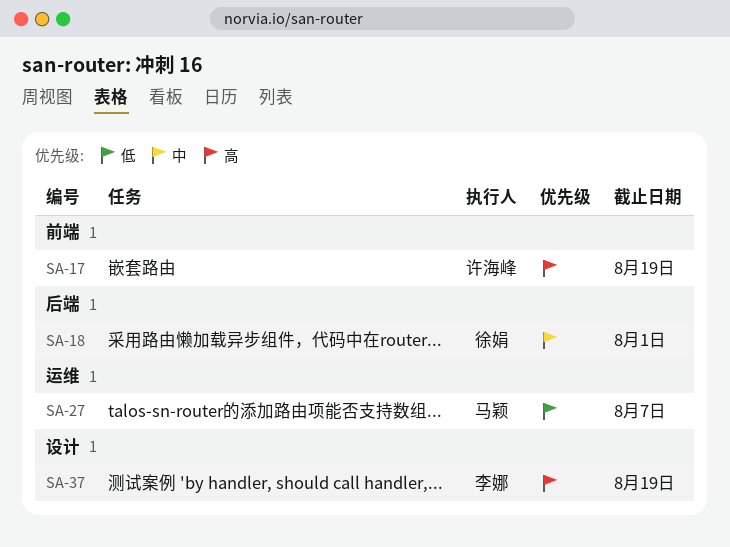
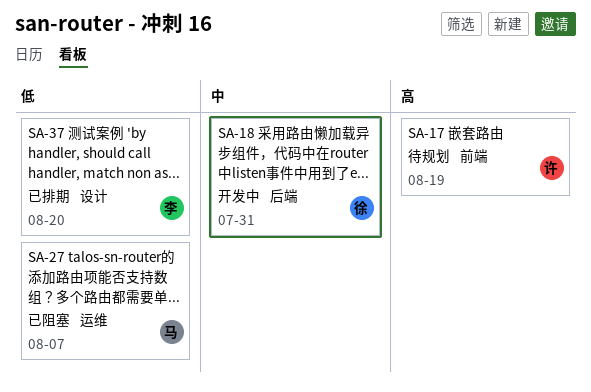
SA-18, due: Aug 1 -> Jul 31
SA-37, priority: 高 -> 低
SA-37, due: Aug 19 -> Aug 20

